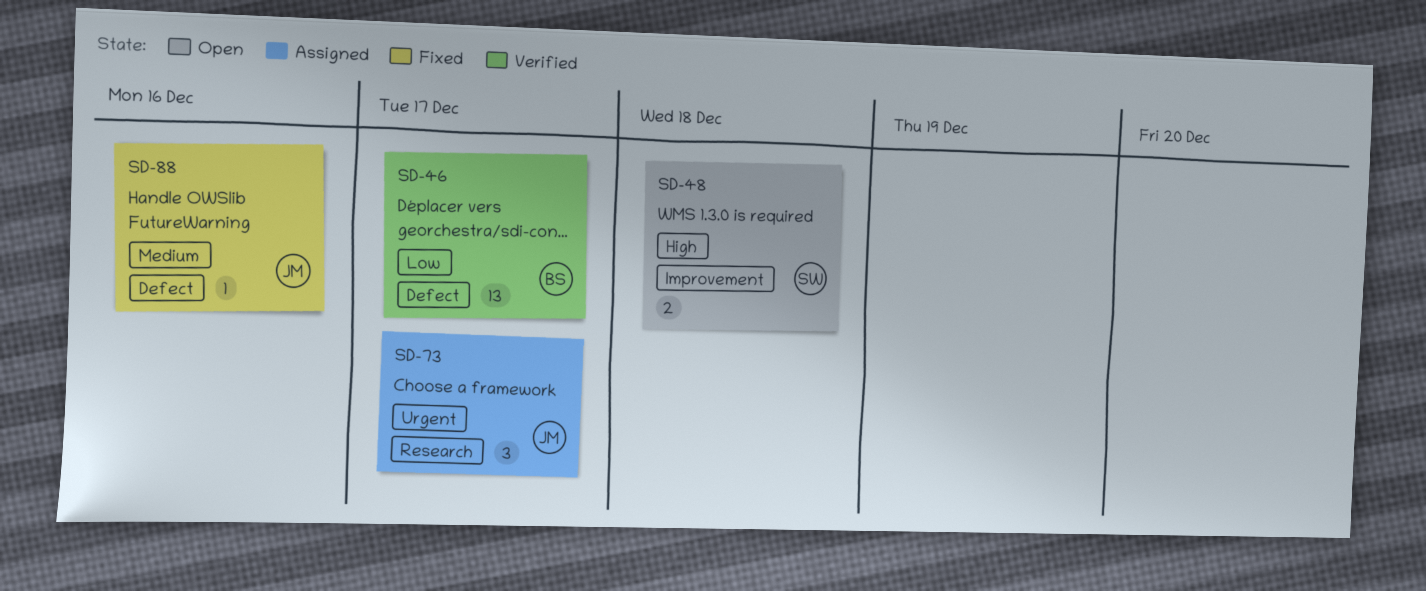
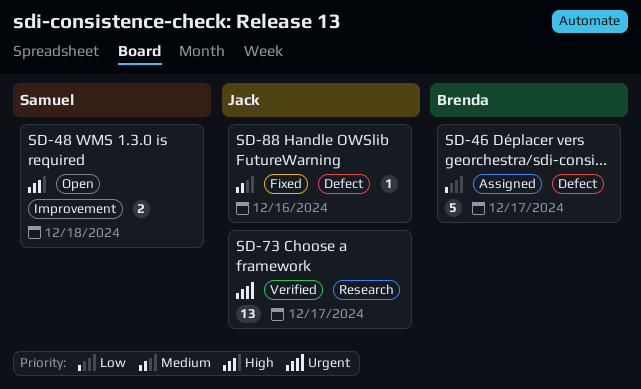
SD-46, status: Verified -> Assigned
SD-46, estimate: 13 -> 5
SD-73, status: Assigned -> Verified
SD-73, estimate: 3 -> 13

